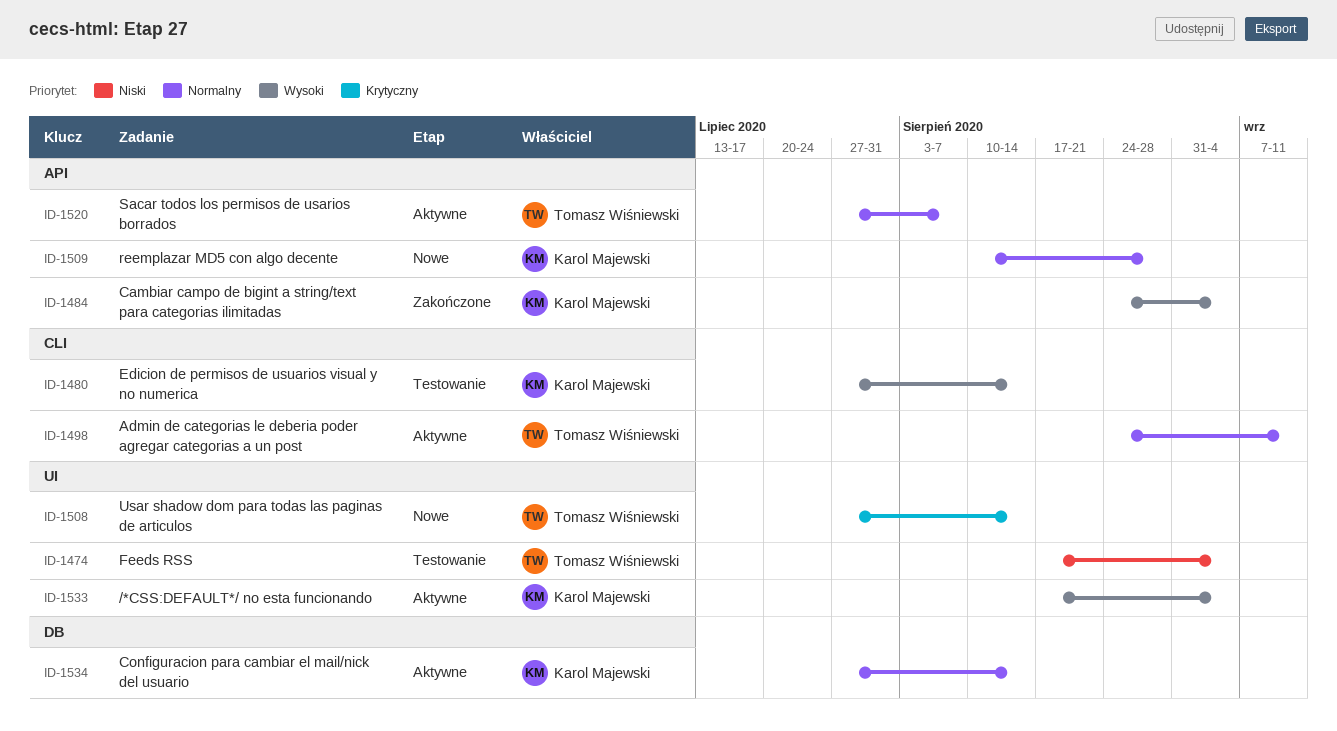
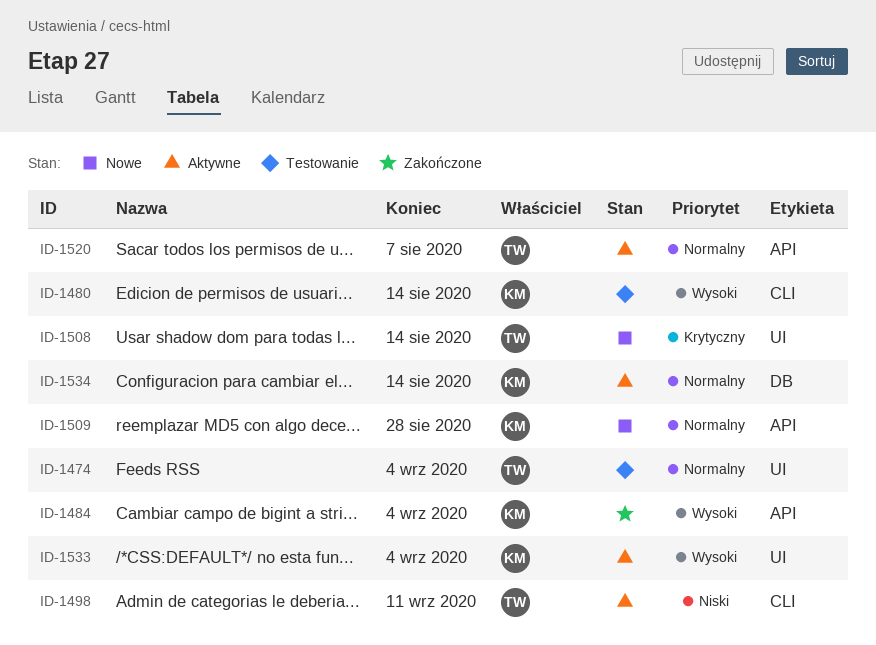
ID-1474, priority: Niski -> Normalny
ID-1498, priority: Normalny -> Niski

